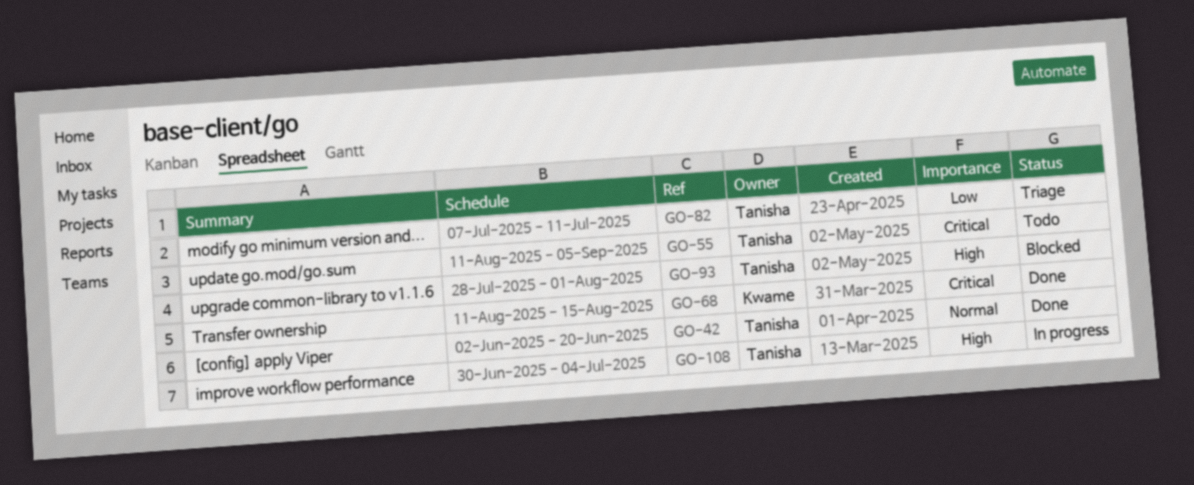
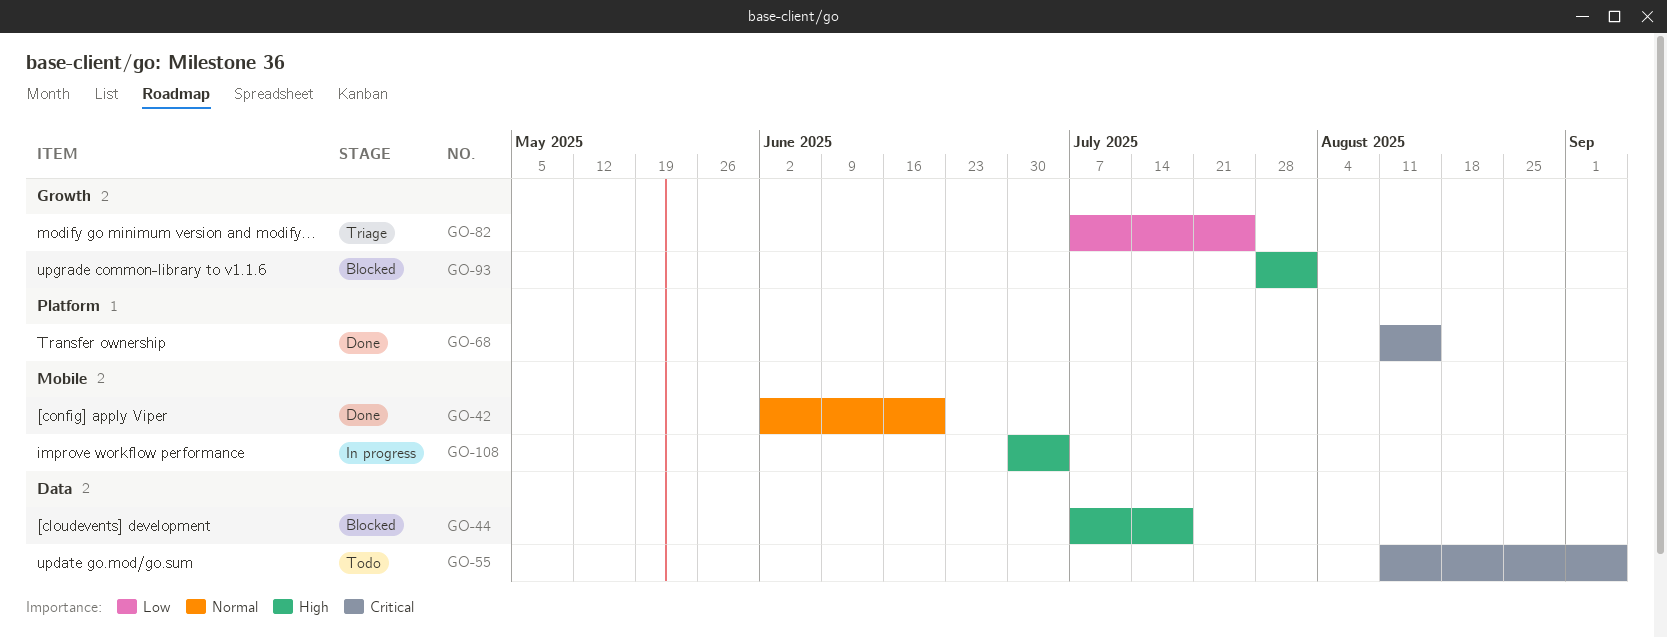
GO-44: none -> present
GO-82, due: Jul 11 -> Jul 25

